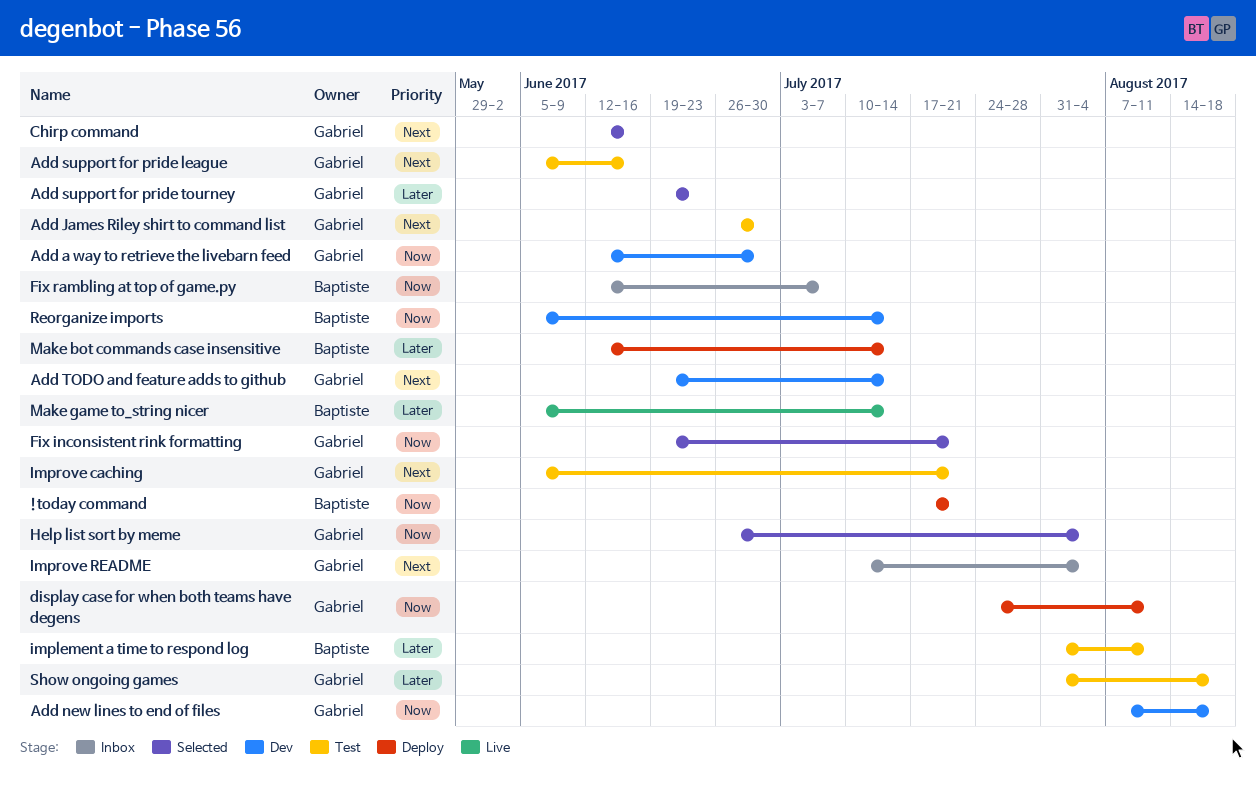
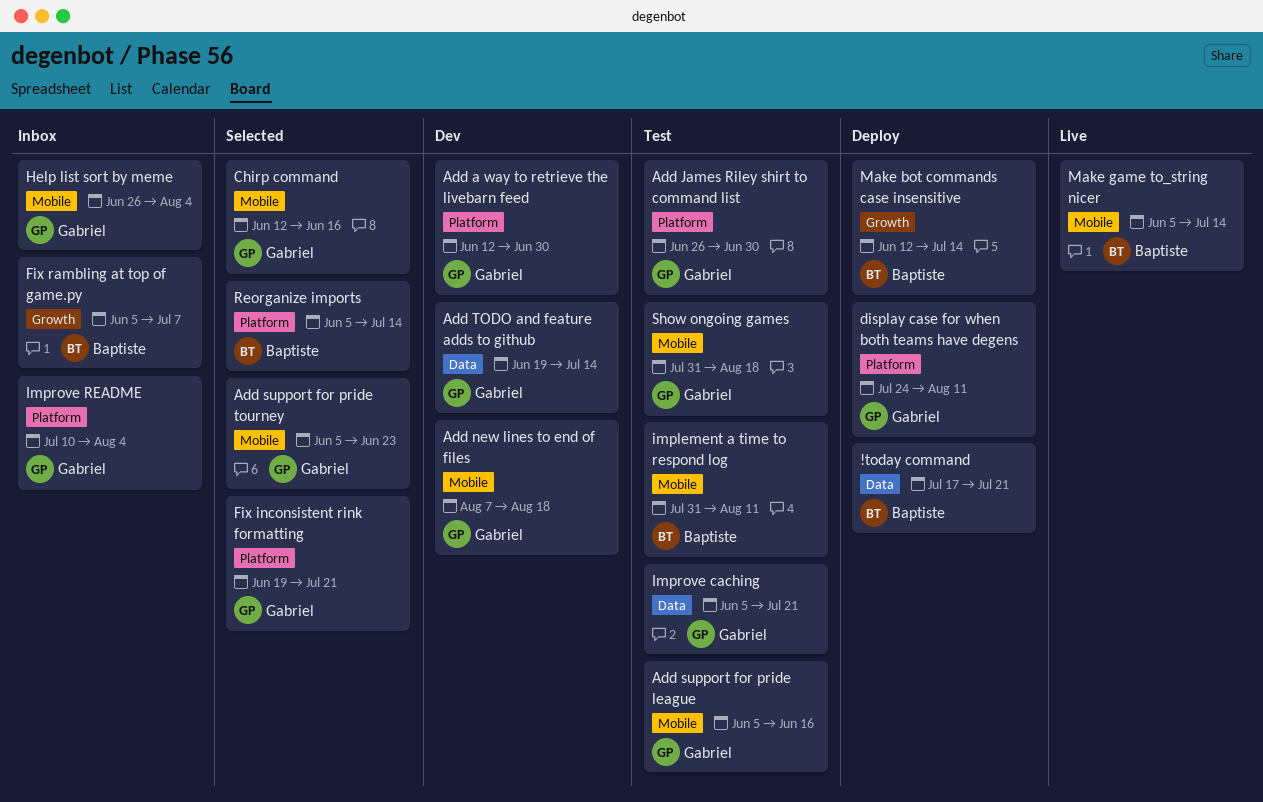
Add support for pride tourney, start: Jun 19 -> Jun 5
Fix rambling at top of game.py, start: Jun 12 -> Jun 5
Help list sort by meme, status: Selected -> Inbox
Reorganize imports, status: Dev -> Selected

